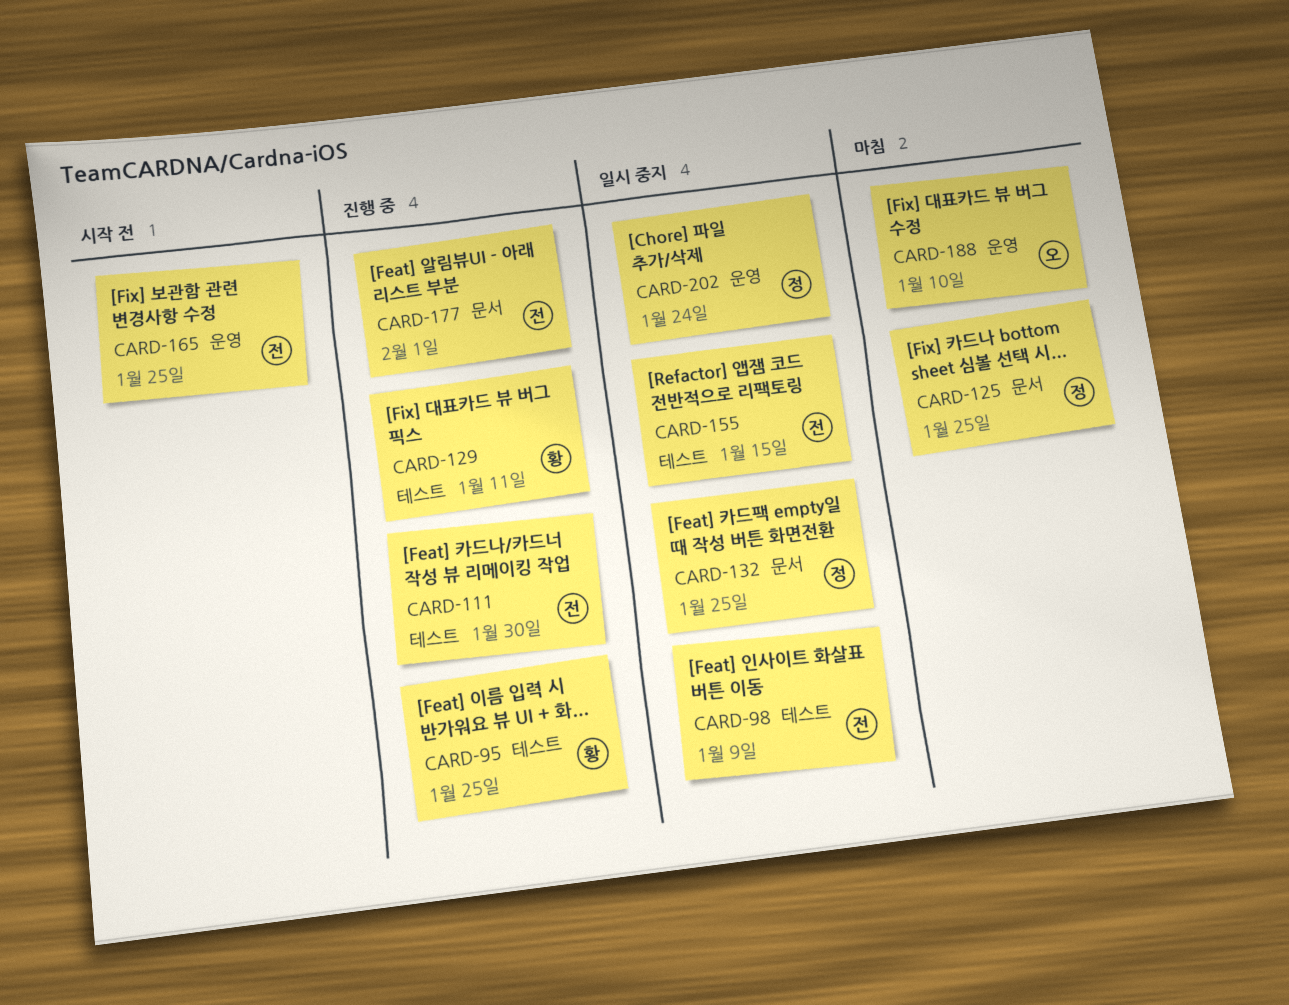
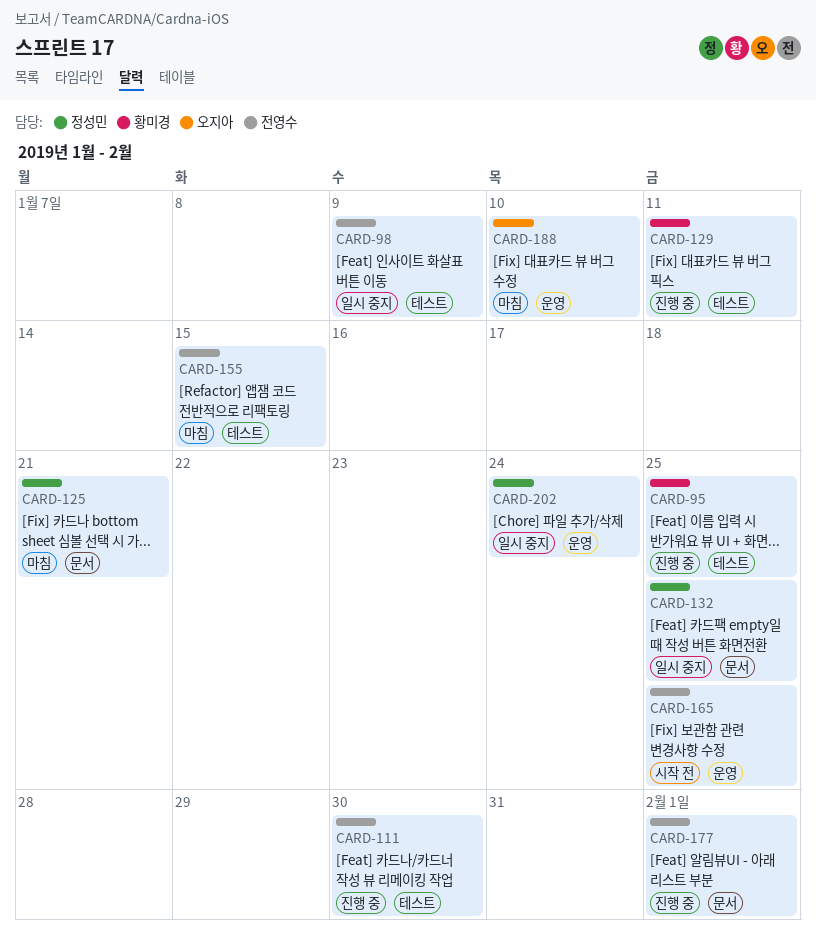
CARD-125, due: Jan 25 -> Jan 21
CARD-155, status: 일시 중지 -> 마침

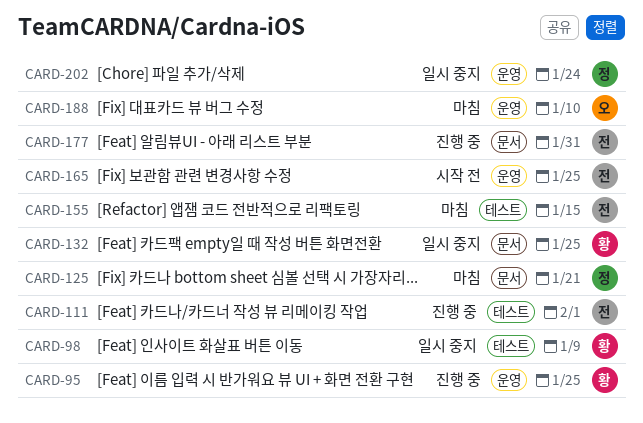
CARD-95, label: 테스트 -> 운영
CARD-98, owner: 전영수 -> 황미경
CARD-111, due: Jan 30 -> Feb 1
CARD-129: present -> none
CARD-132, owner: 정성민 -> 황미경
CARD-177, due: Feb 1 -> Jan 31

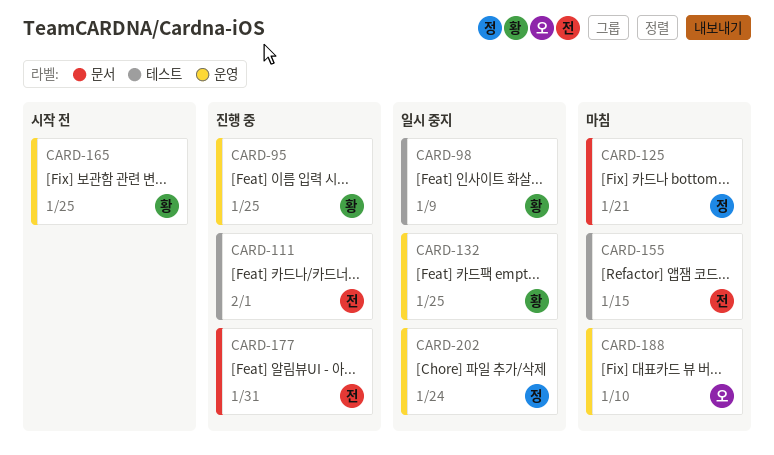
CARD-132, label: 문서 -> 운영
CARD-165, owner: 전 -> 황

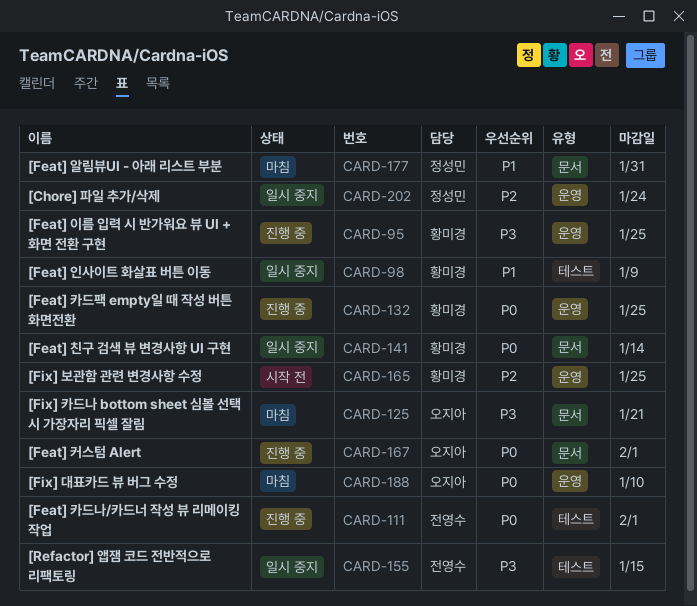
CARD-125, owner: 정성민 -> 오지아
CARD-132, status: 일시 중지 -> 진행 중
CARD-141: none -> present
CARD-155, status: 마침 -> 일시 중지
CARD-167: none -> present
CARD-177, status: 진행 중 -> 마침
CARD-177, owner: 전영수 -> 정성민

